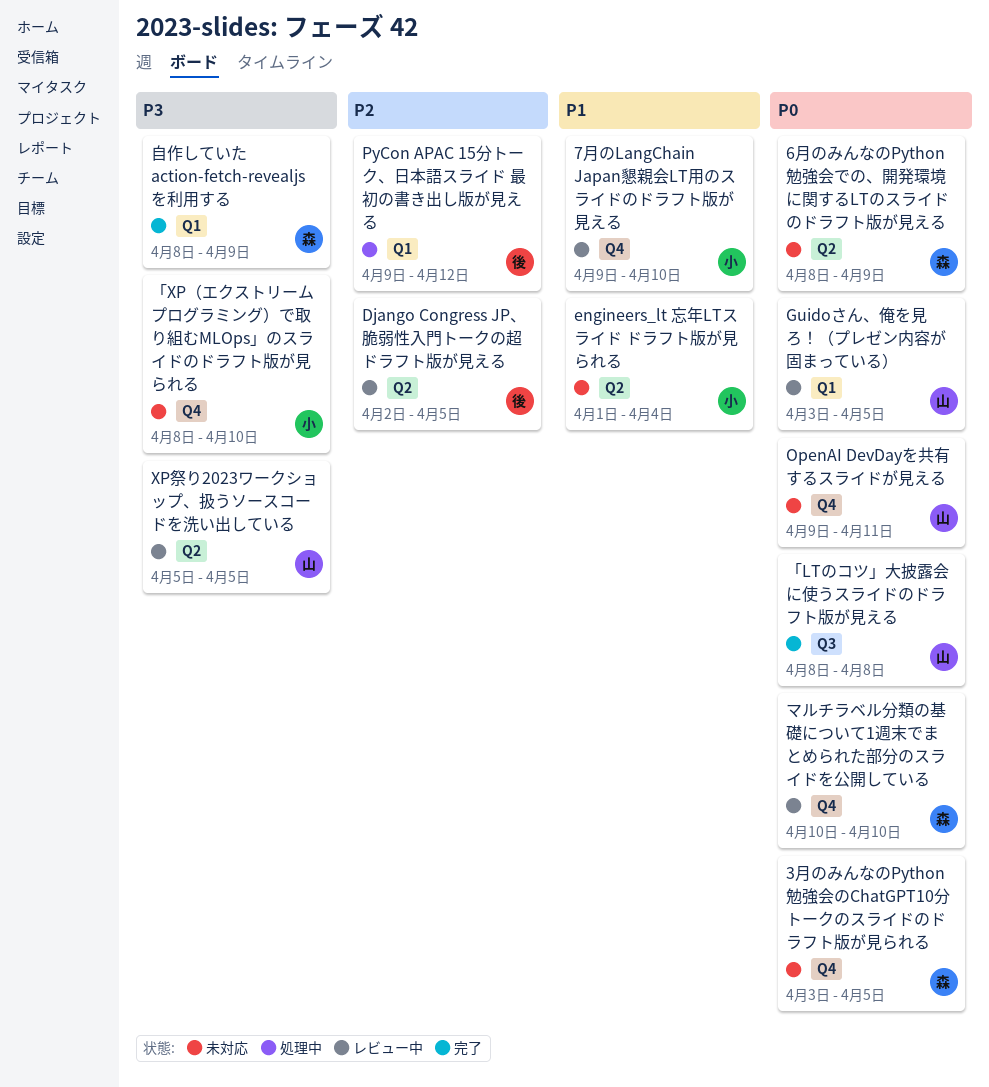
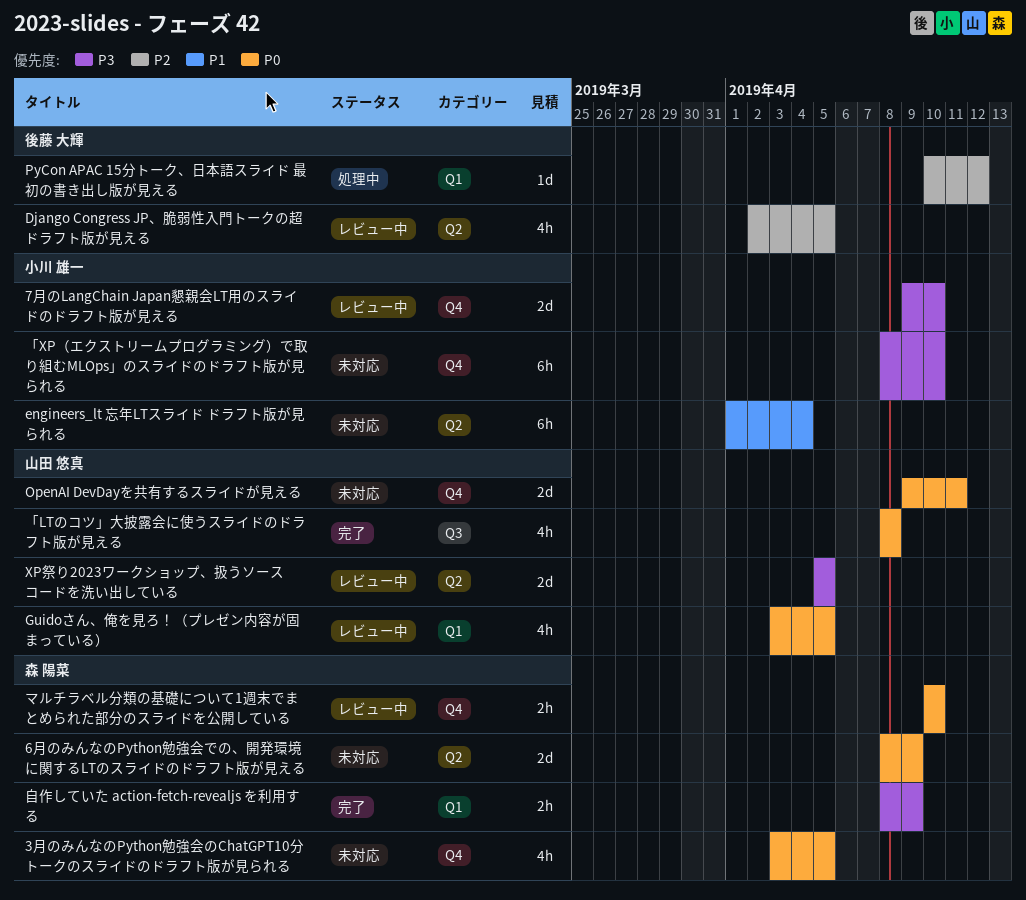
7月のLangChain Japan懇親会LT用のスライドのドラフト版が見える, priority: P1 -> P3
PyCon APAC 15分トーク、日本語スライド 最初の書き出し版が見える, start: Apr 9 -> Apr 10

